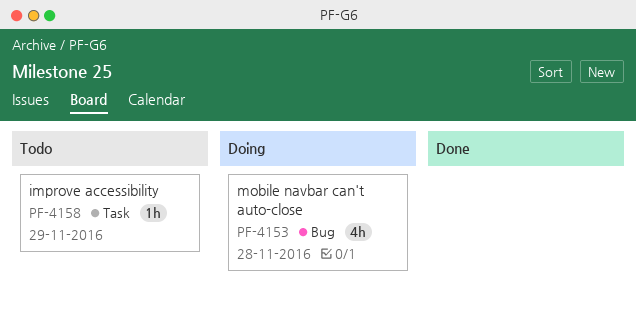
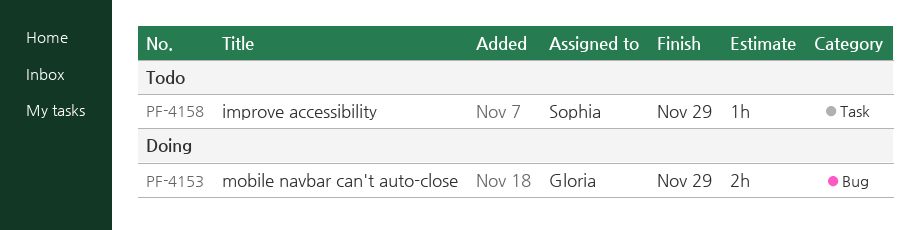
PF-4153, estimate: 4h -> 2h
PF-4153, due: Nov 28 -> Nov 29

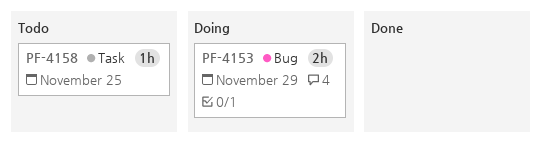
PF-4158, due: Nov 29 -> Nov 25

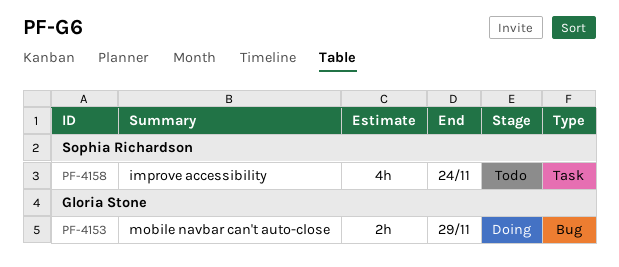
PF-4158, estimate: 1h -> 4h
PF-4158, due: Nov 25 -> Nov 24

